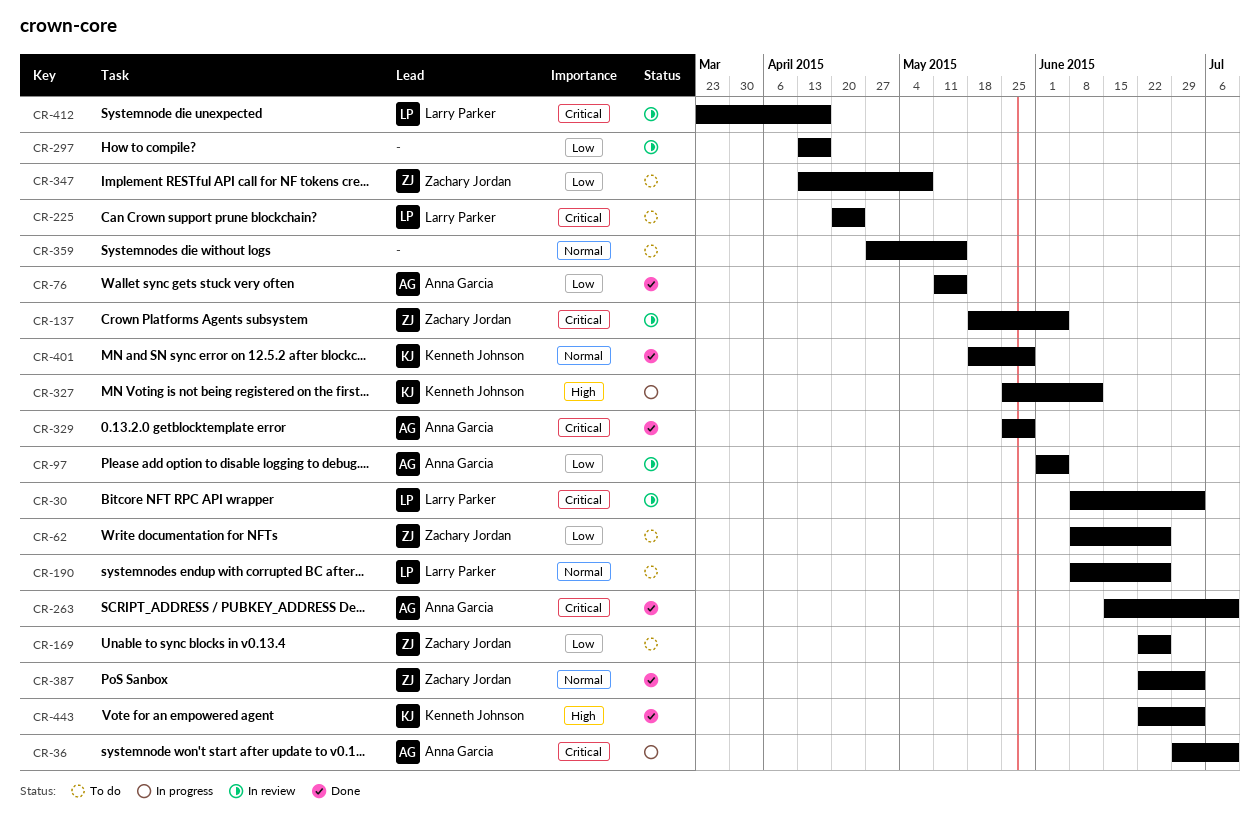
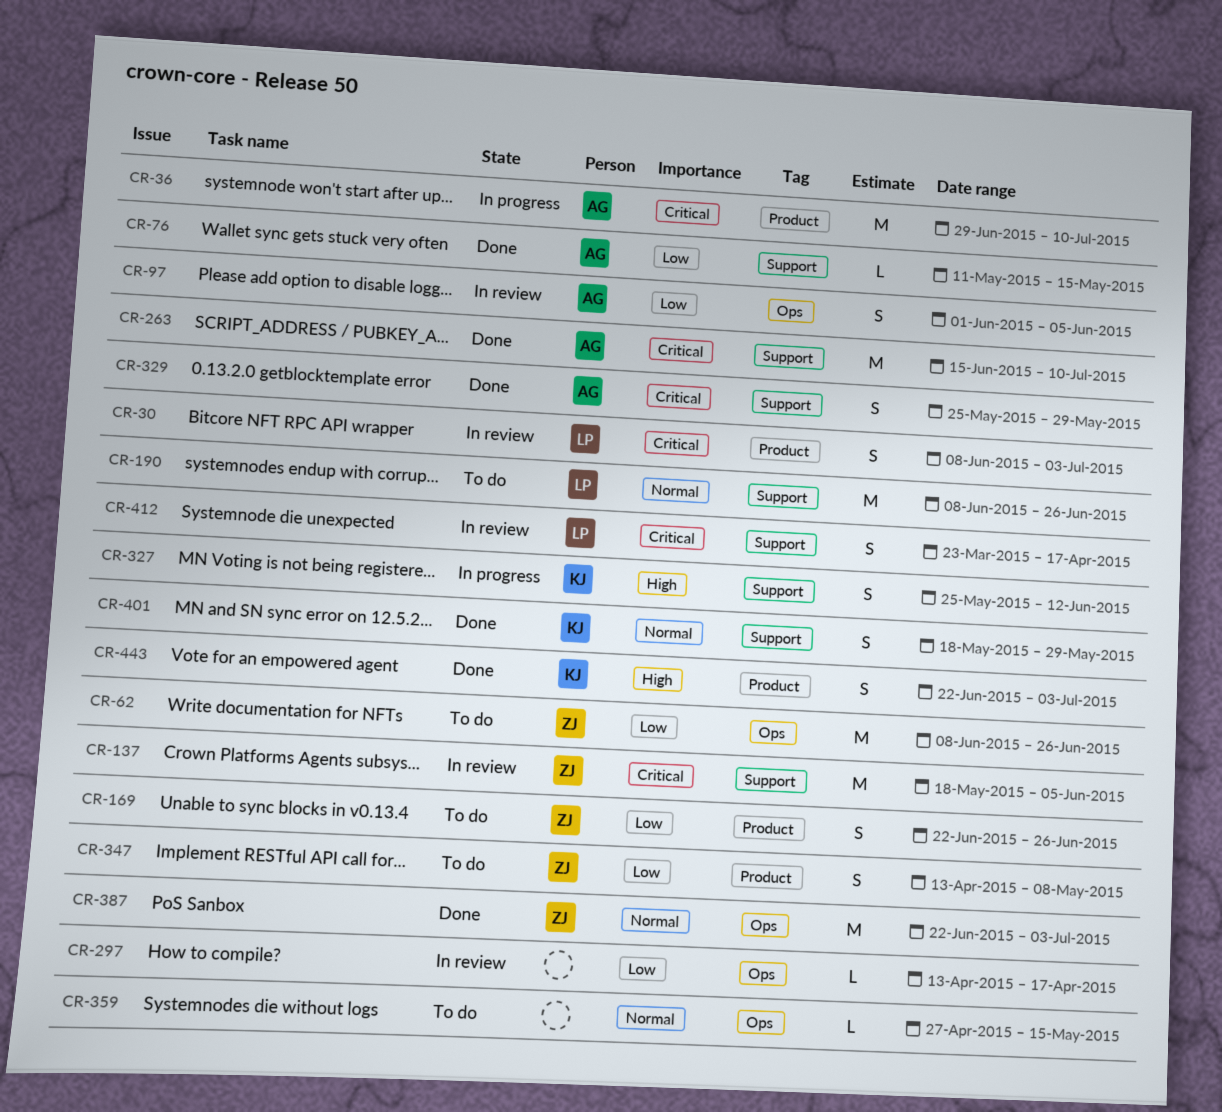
CR-225: present -> none

